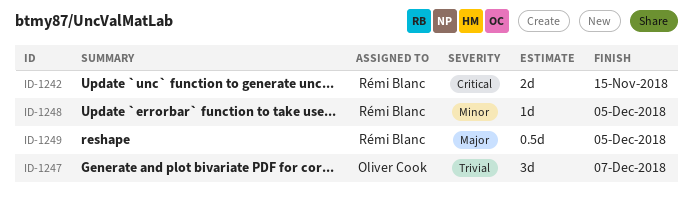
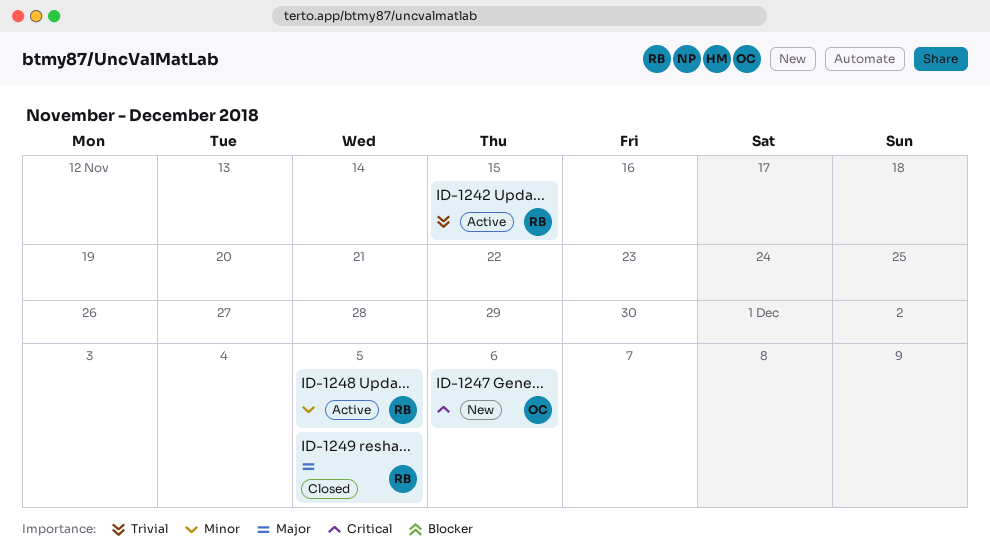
ID-1242, priority: Critical -> Trivial
ID-1247, priority: Trivial -> Critical
ID-1247, due: Dec 7 -> Dec 6

